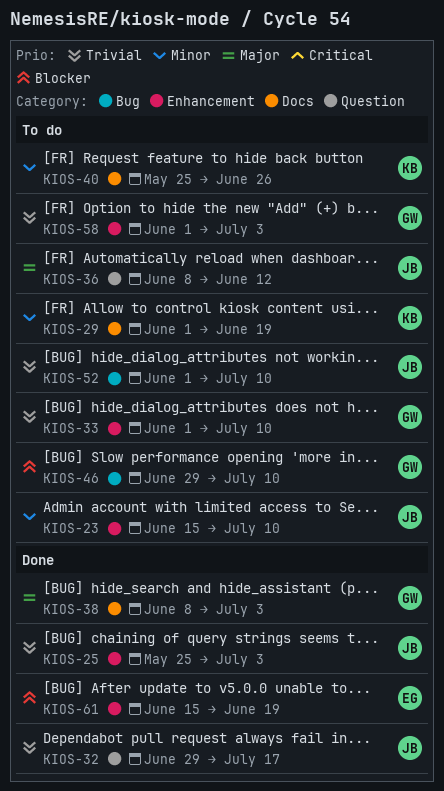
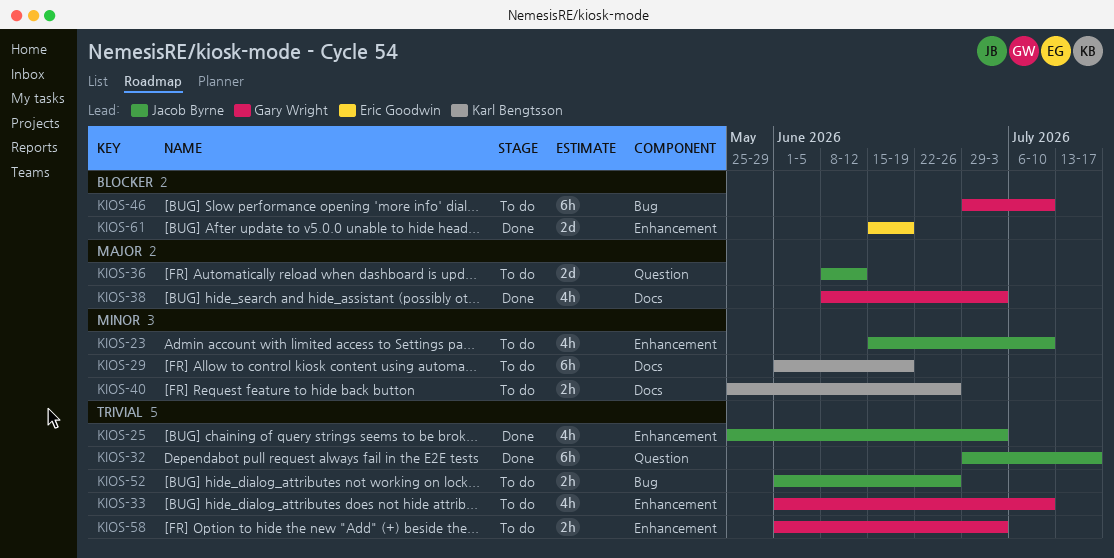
KIOS-52, due: Jul 10 -> Jun 26

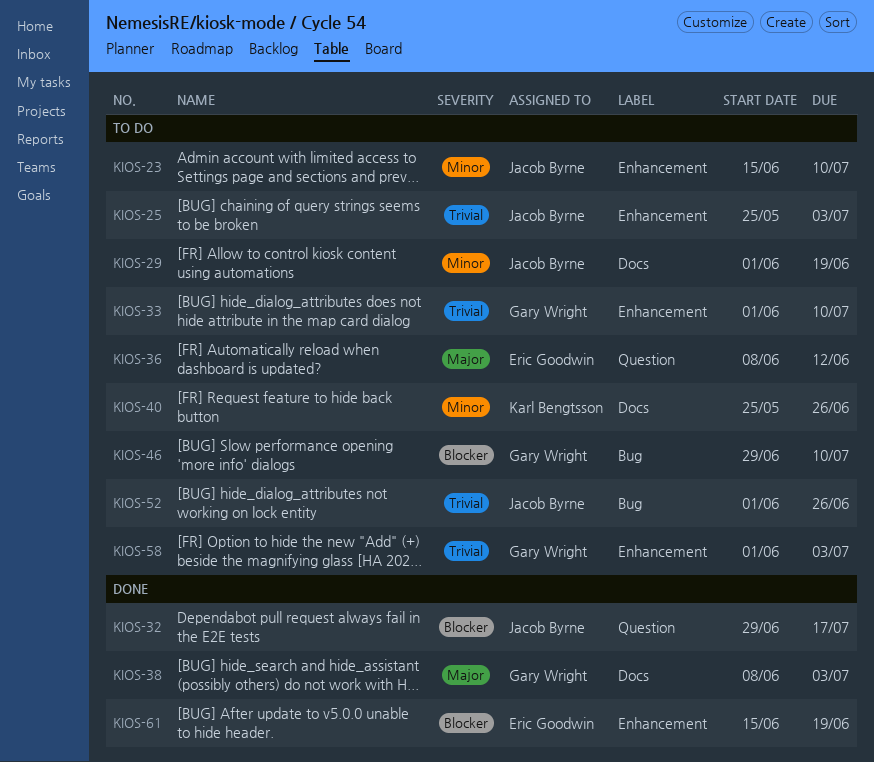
KIOS-25, status: Done -> To do
KIOS-29, owner: Karl Bengtsson -> Jacob Byrne
KIOS-32, priority: Trivial -> Blocker
KIOS-36, owner: Jacob Byrne -> Eric Goodwin

